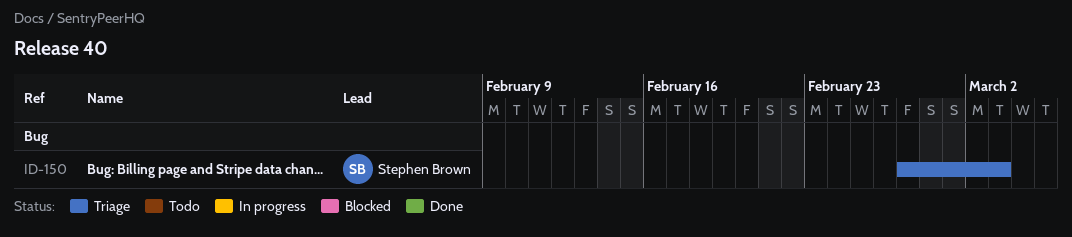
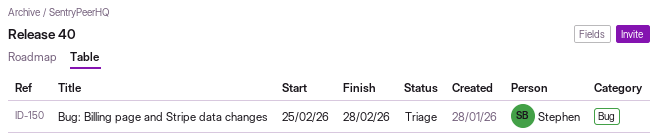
ID-150, start: Feb 27 -> Feb 25
ID-150, due: Mar 3 -> Feb 28

